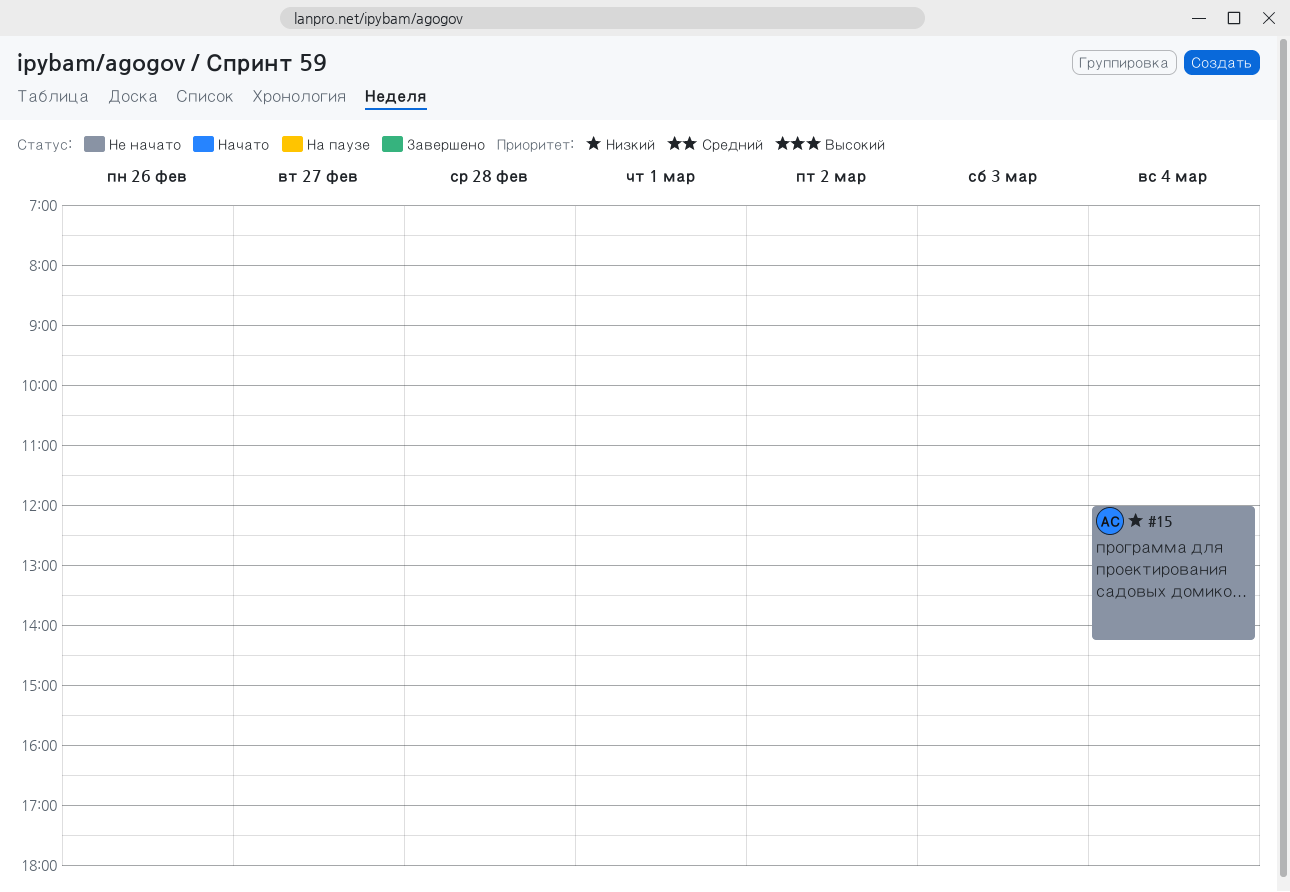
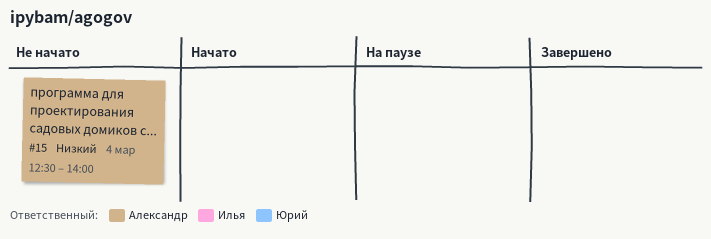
#15, begins: 12:00 -> 12:30
#15, ends: 14:15 -> 14:00

